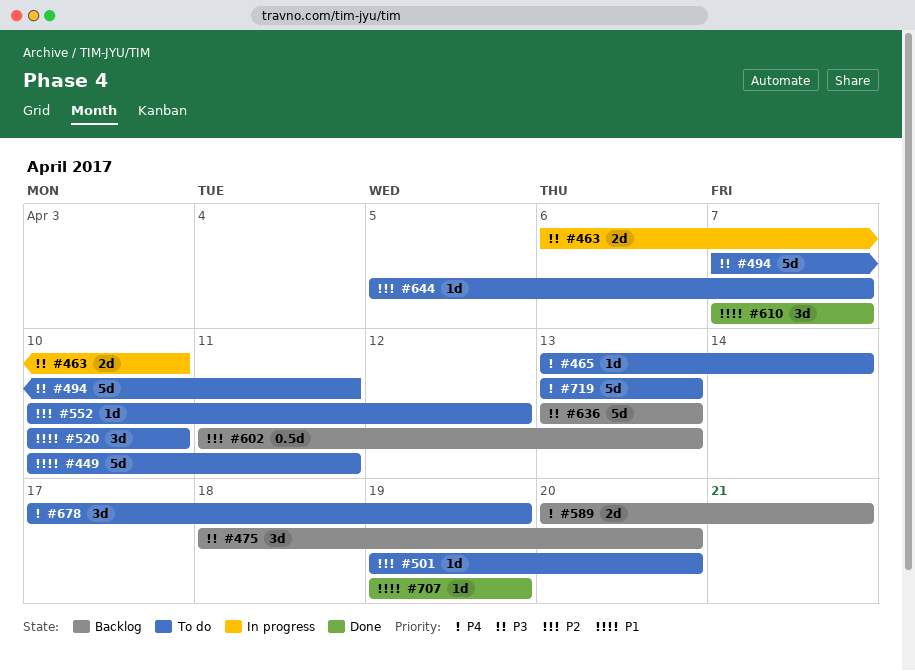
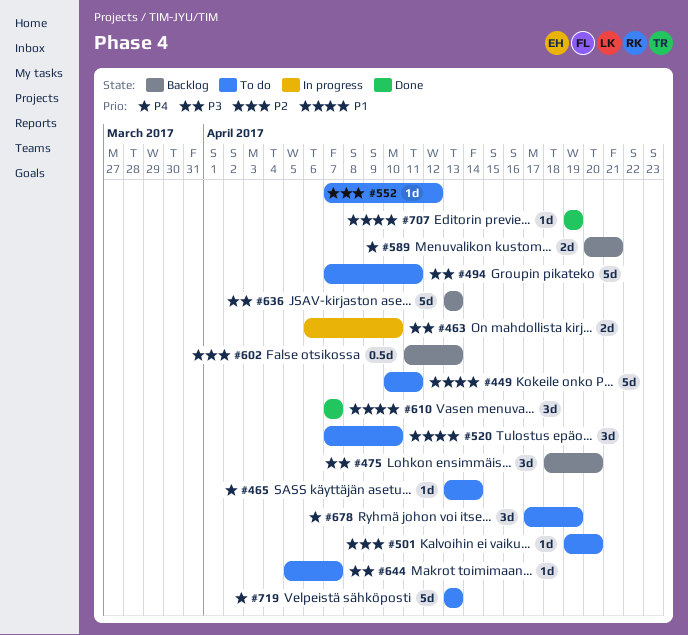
#520, start: Apr 10 -> Apr 7
#552, start: Apr 10 -> Apr 7
#644, priority: P2 -> P3

